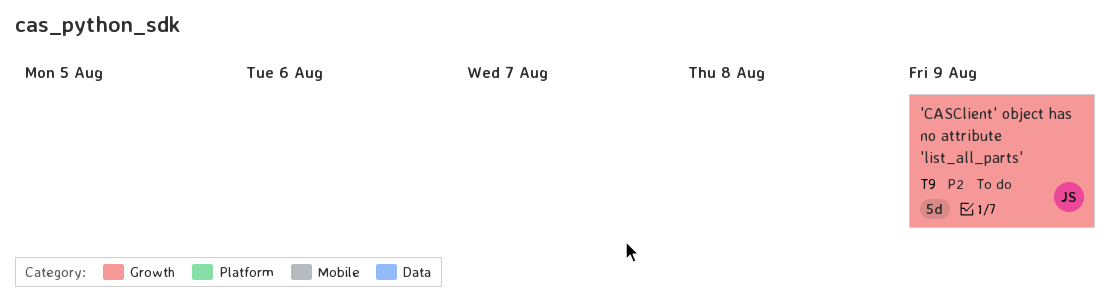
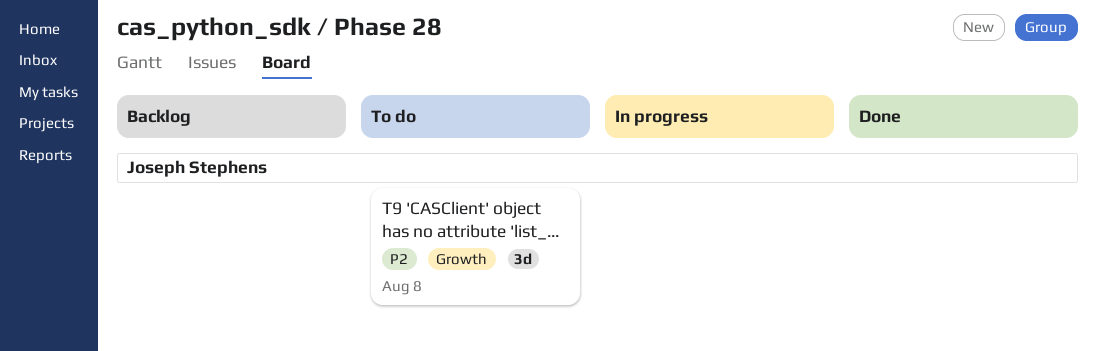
T9, estimate: 5d -> 3d
T9, due: Aug 9 -> Aug 8

